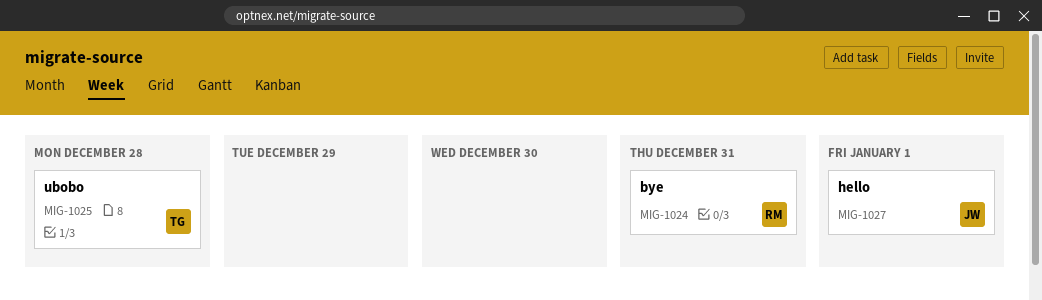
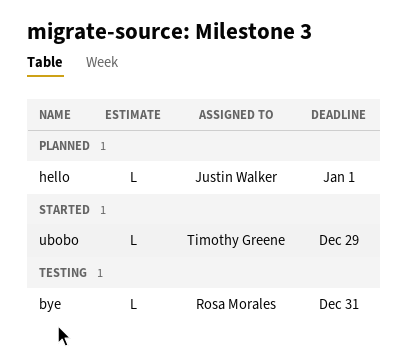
ubobo, due: Dec 28 -> Dec 29

